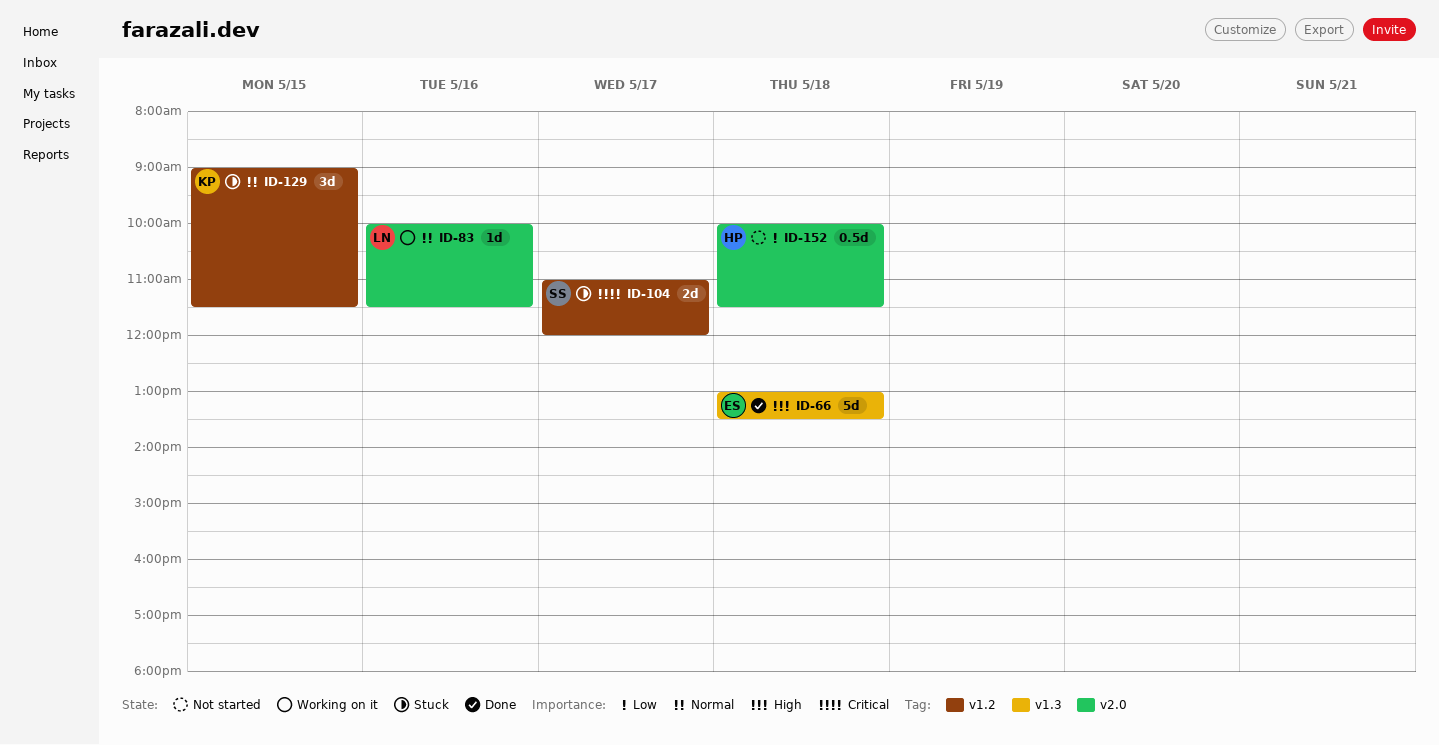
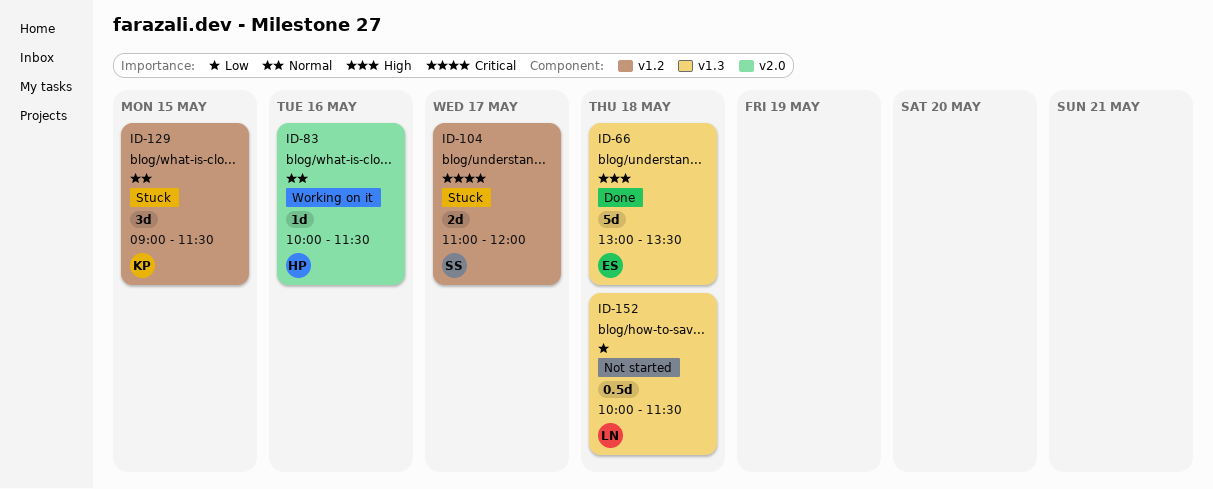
ID-83, owner: LN -> HP
ID-152, owner: HP -> LN
ID-152, label: v2.0 -> v1.3

